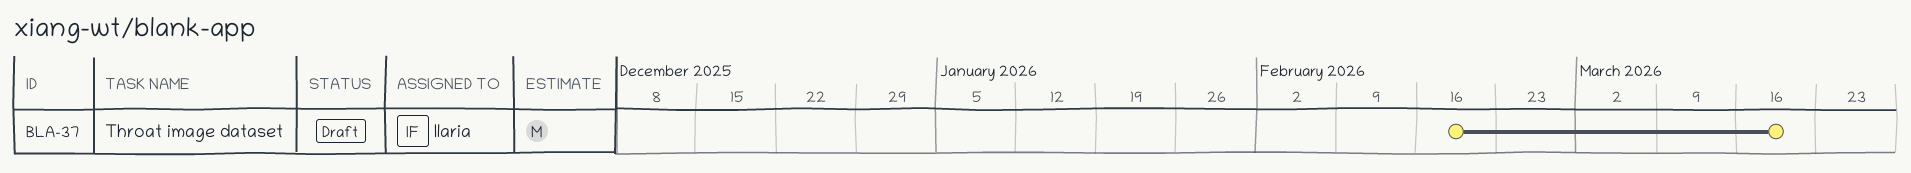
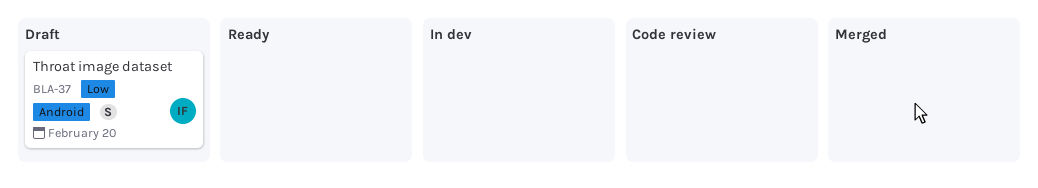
BLA-37, estimate: M -> S
BLA-37, due: Mar 20 -> Feb 20

